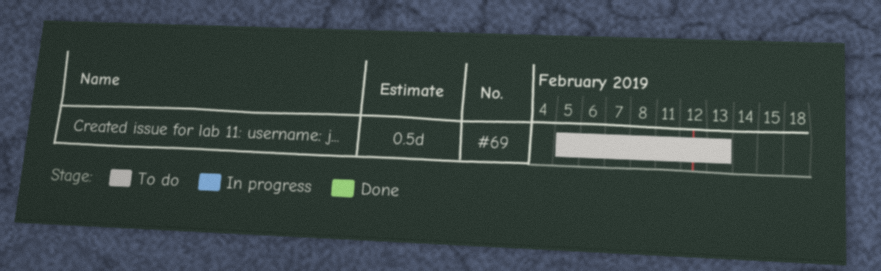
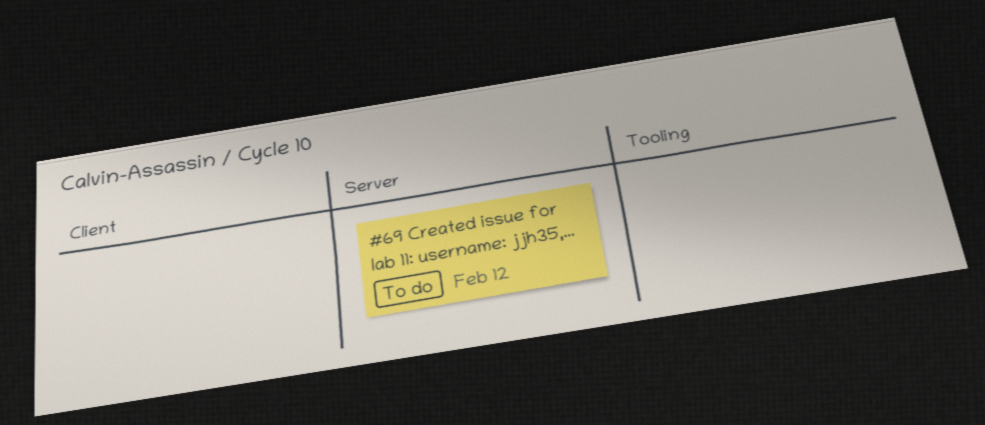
#69, due: Feb 13 -> Feb 12

